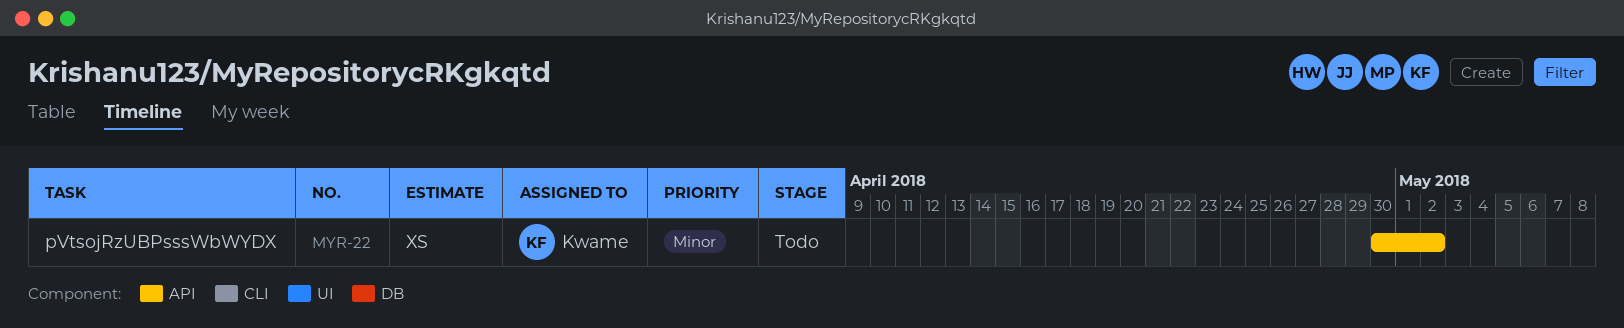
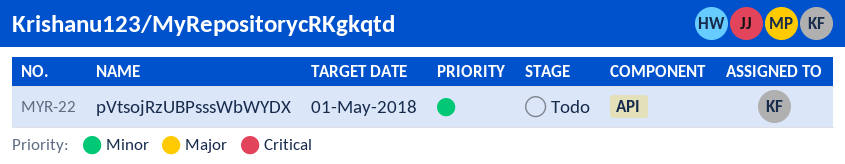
MYR-22, due: May 2 -> May 1

